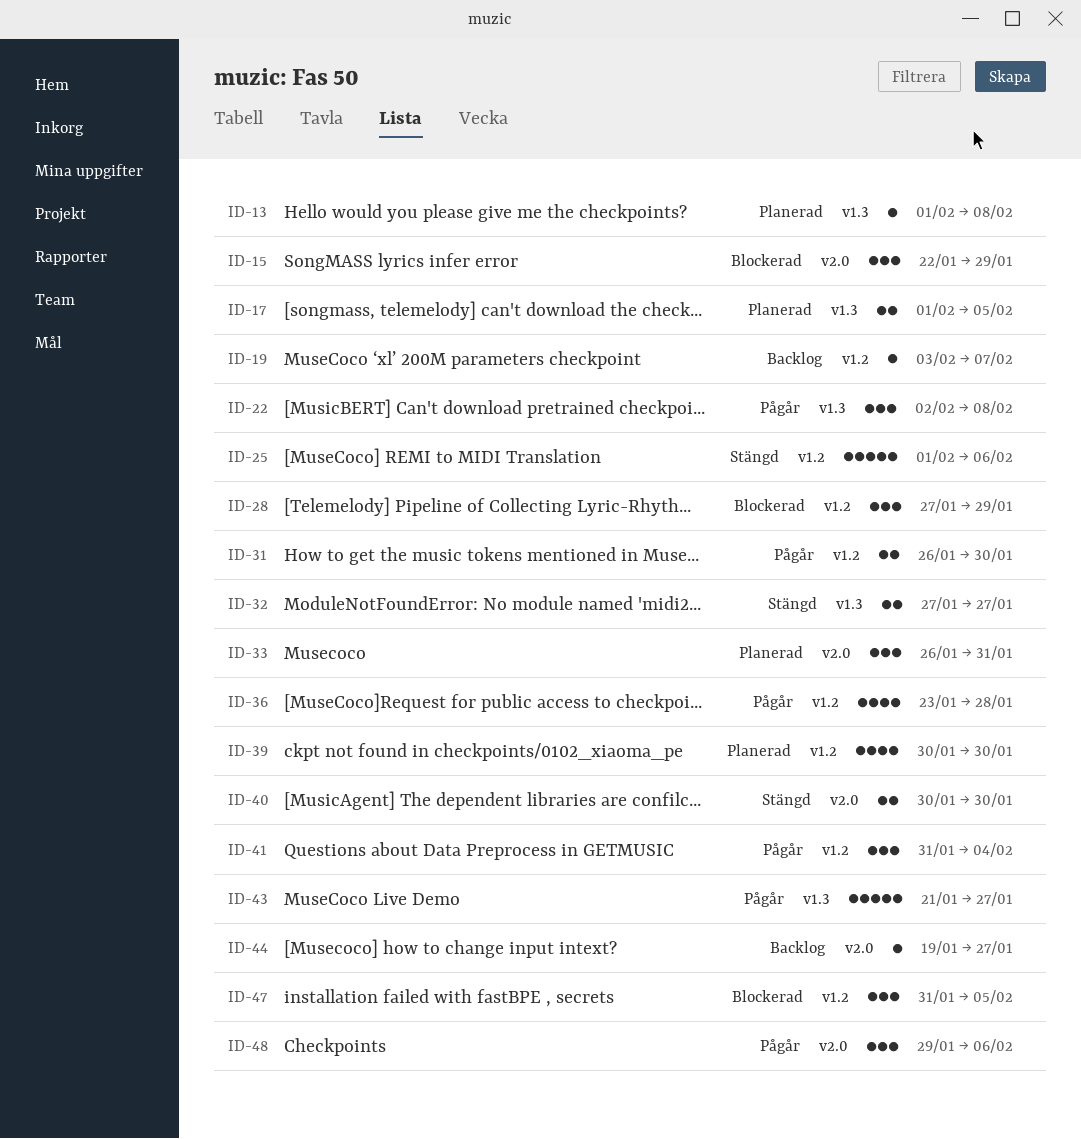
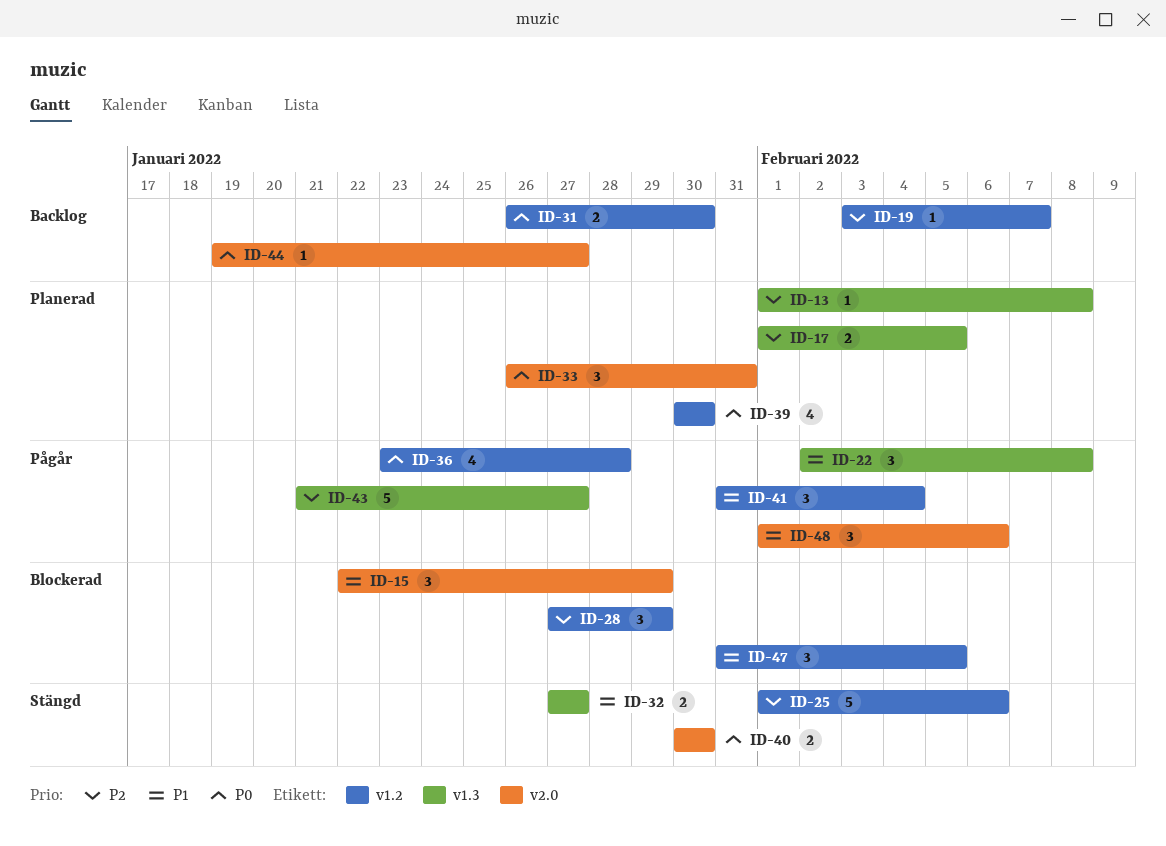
ID-31, status: Pågår -> Backlog
ID-48, start: Jan 29 -> Feb 1

